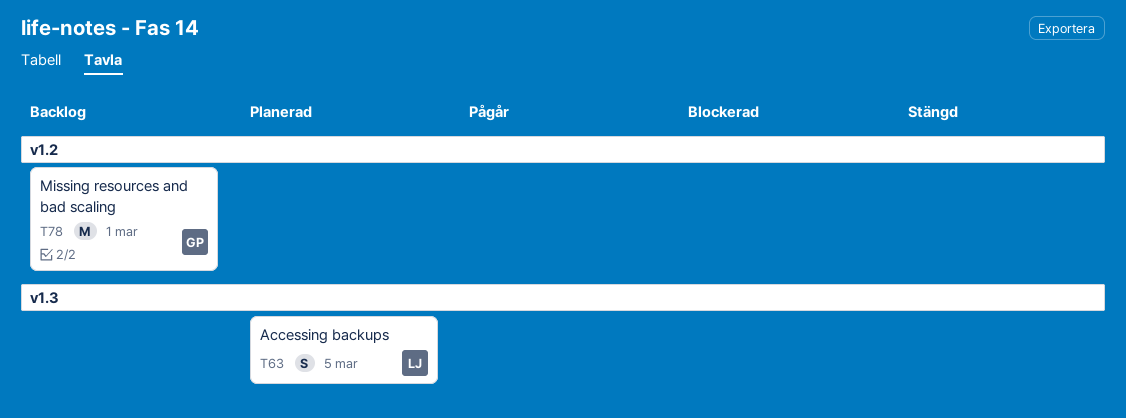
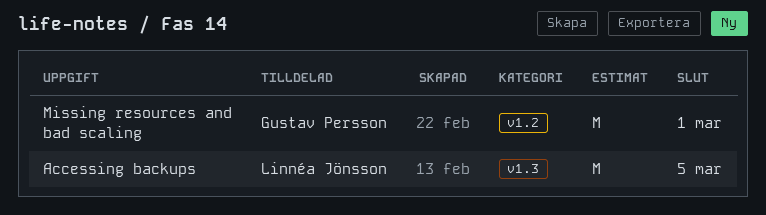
Accessing backups, estimate: S -> M

